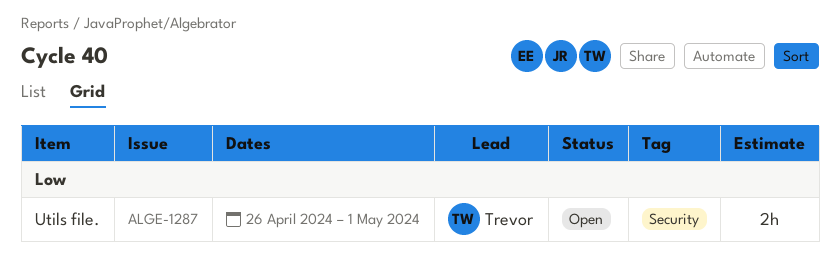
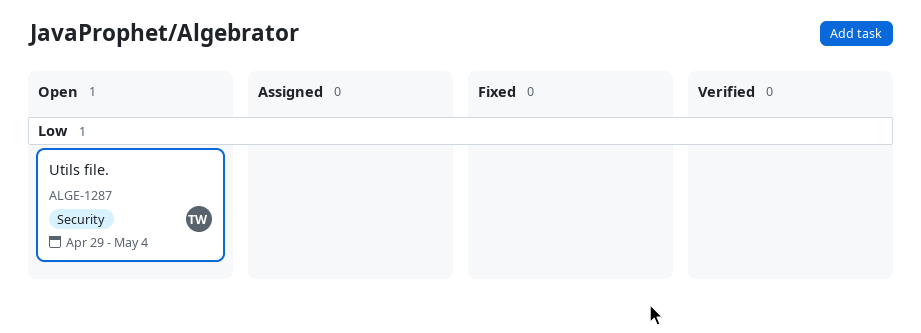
ALGE-1287, start: Apr 26 -> Apr 29
ALGE-1287, due: May 1 -> May 4

